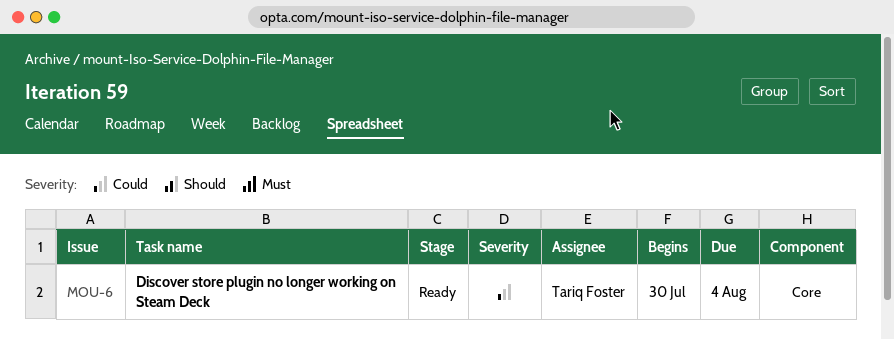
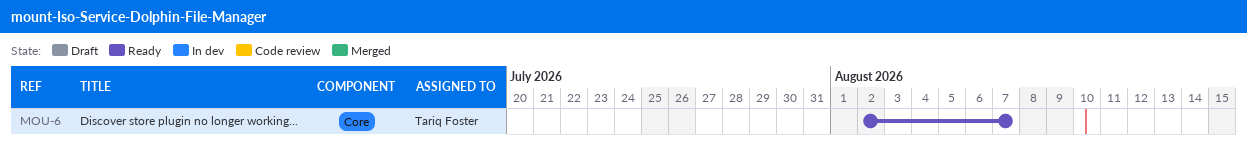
MOU-6, start: Jul 30 -> Aug 2
MOU-6, due: Aug 4 -> Aug 7

